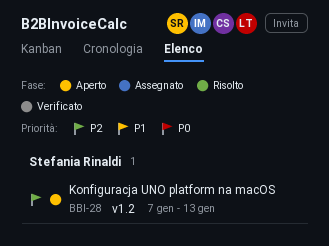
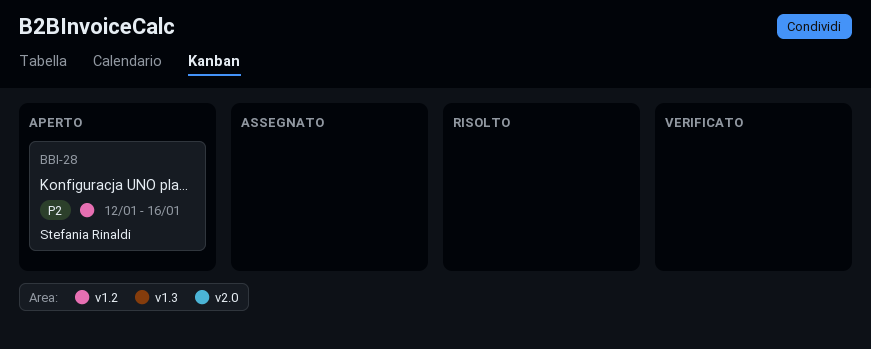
BBI-28, start: Jan 7 -> Jan 12
BBI-28, due: Jan 13 -> Jan 16

